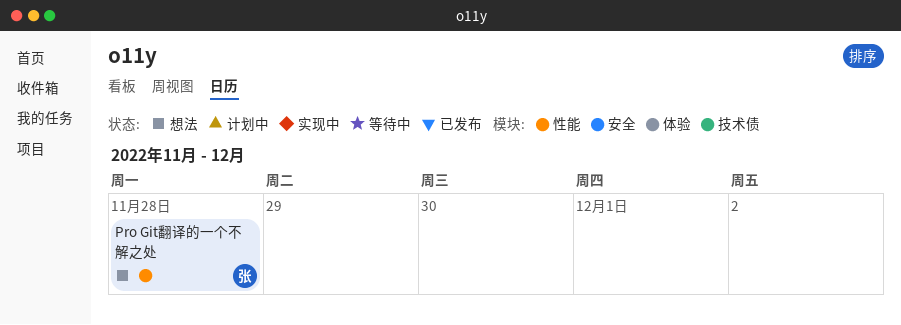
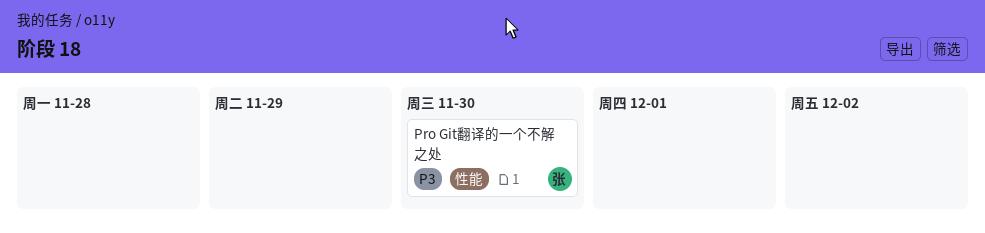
Pro Git翻译的一个不解之处, due: Nov 28 -> Nov 30

